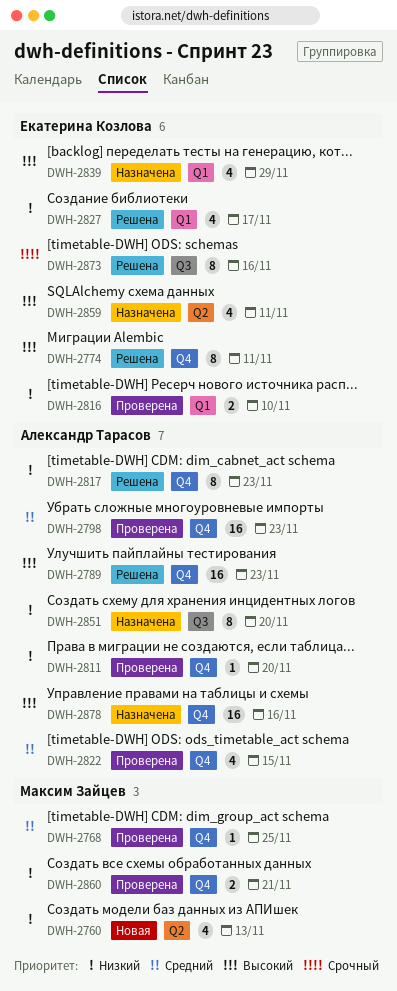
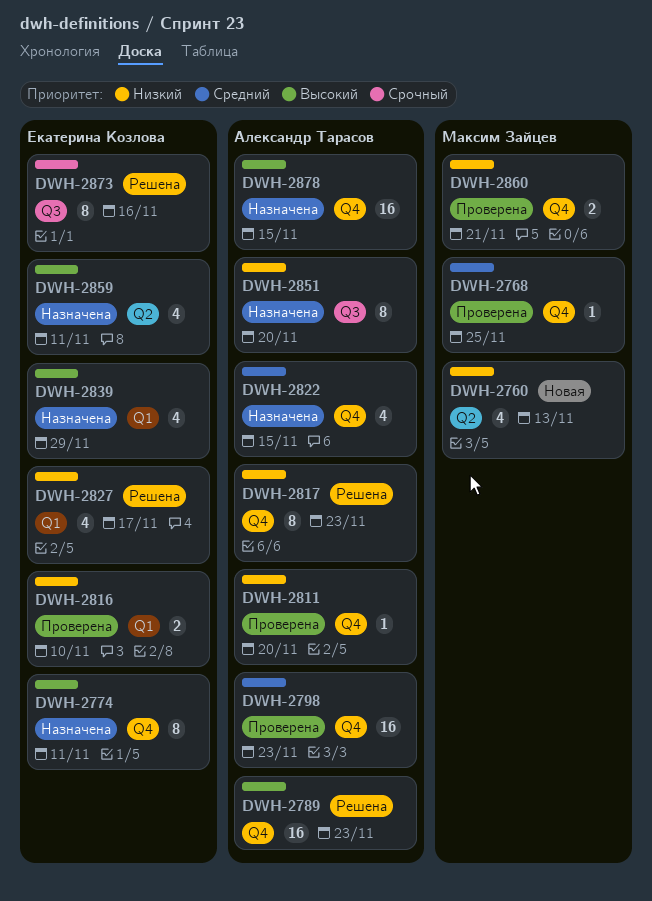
DWH-2774, status: Решена -> Назначена
DWH-2822, status: Проверена -> Назначена
DWH-2878, due: Nov 16 -> Nov 15

